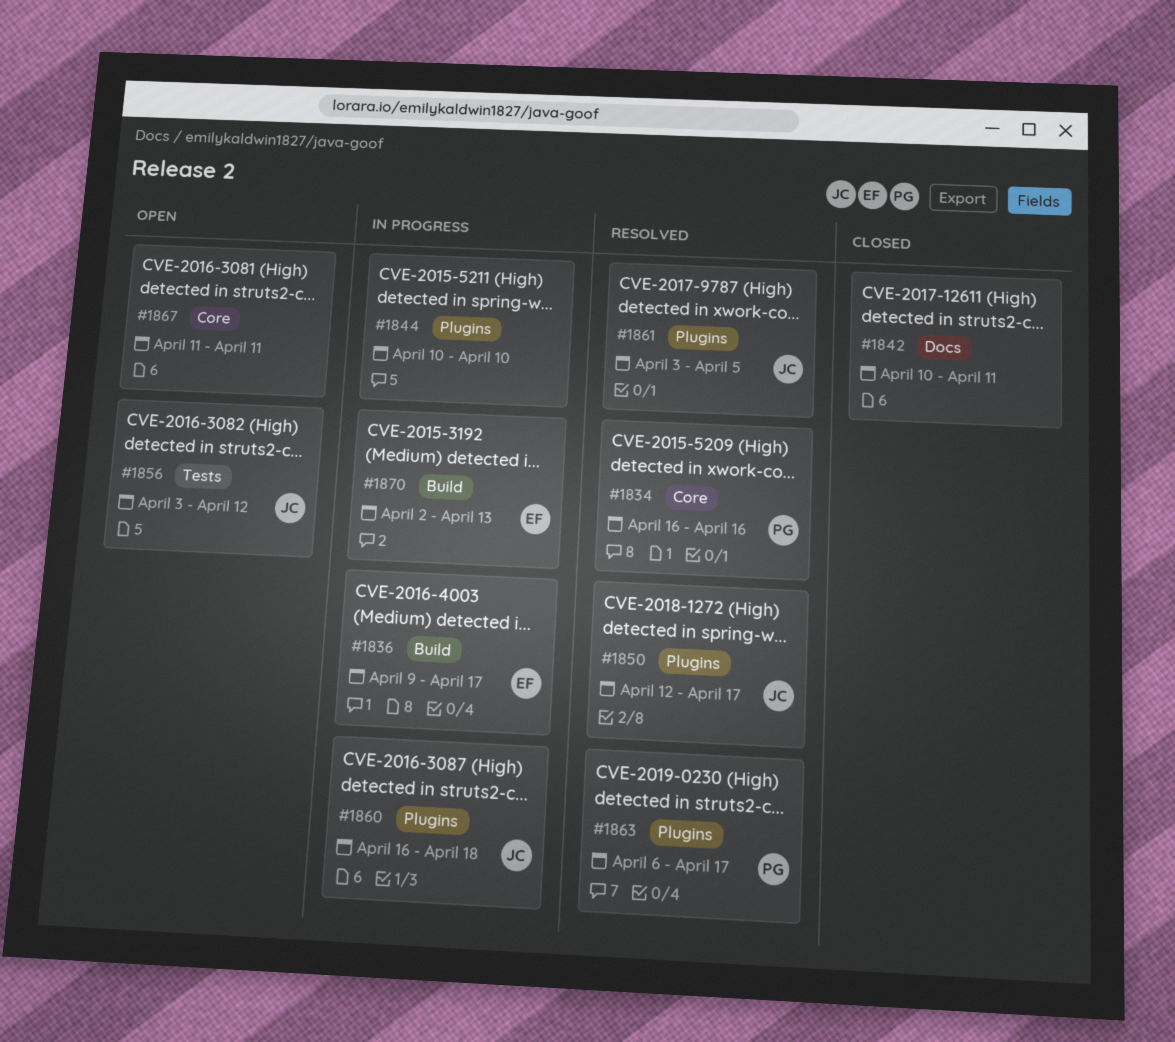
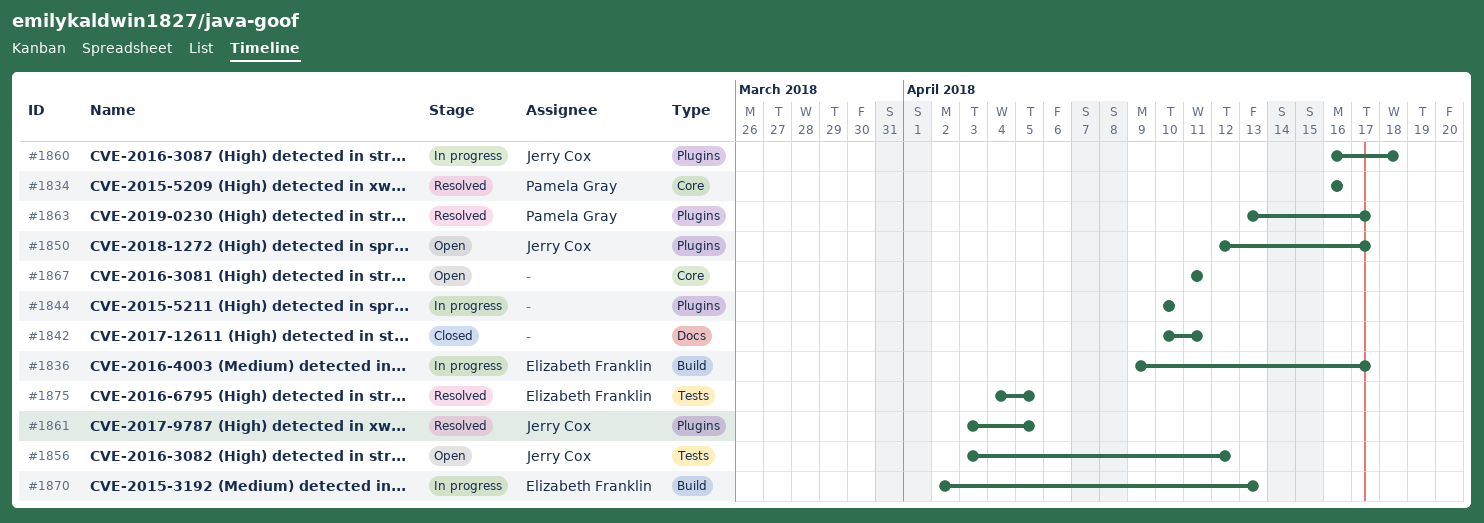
#1850, status: Resolved -> Open
#1863, start: Apr 6 -> Apr 13
#1875: none -> present

